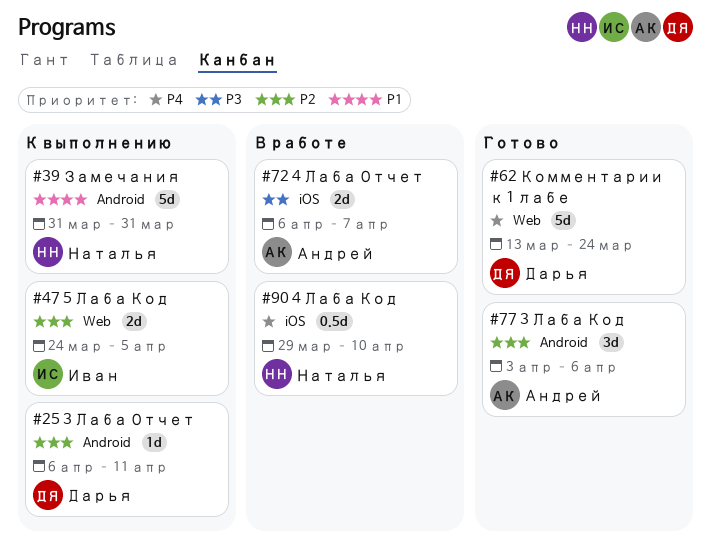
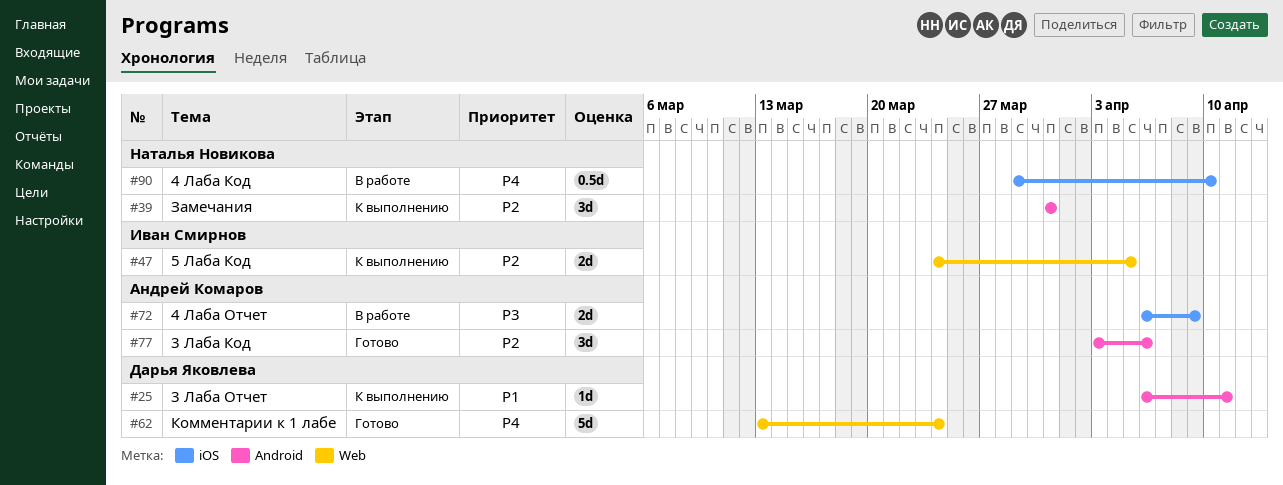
#25, priority: P2 -> P1
#39, priority: P1 -> P2
#39, estimate: 5d -> 3d
#72, due: Apr 7 -> Apr 9

